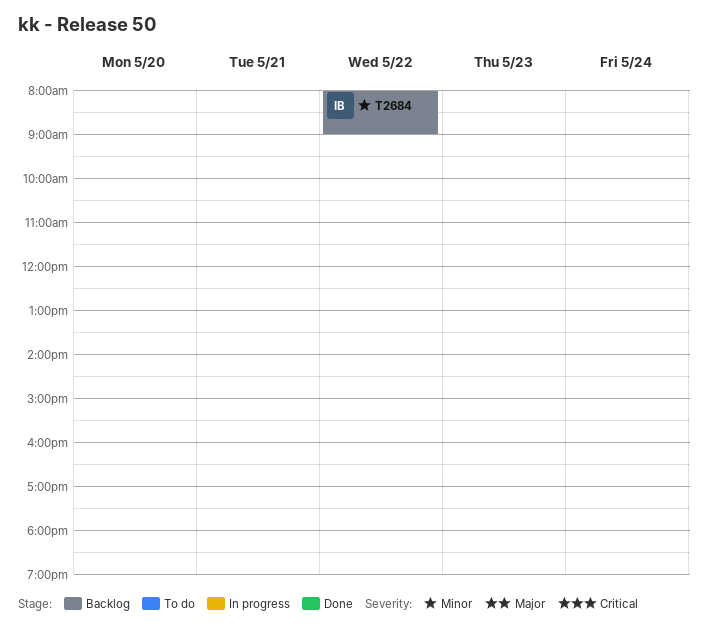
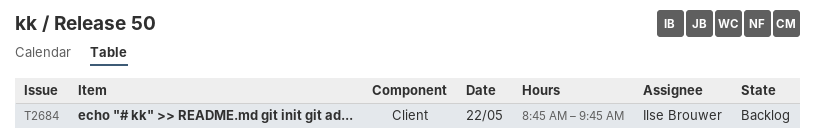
T2684, begins: 08:00 -> 08:45
T2684, ends: 09:00 -> 09:45

